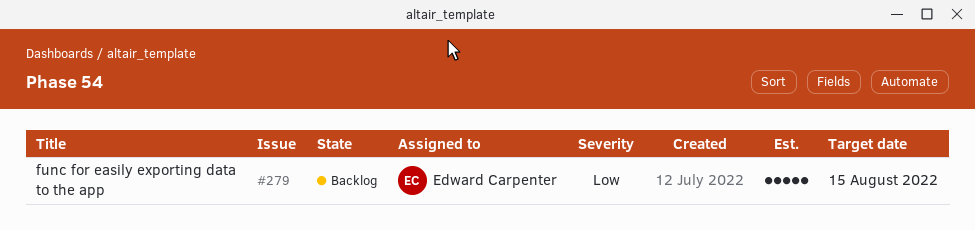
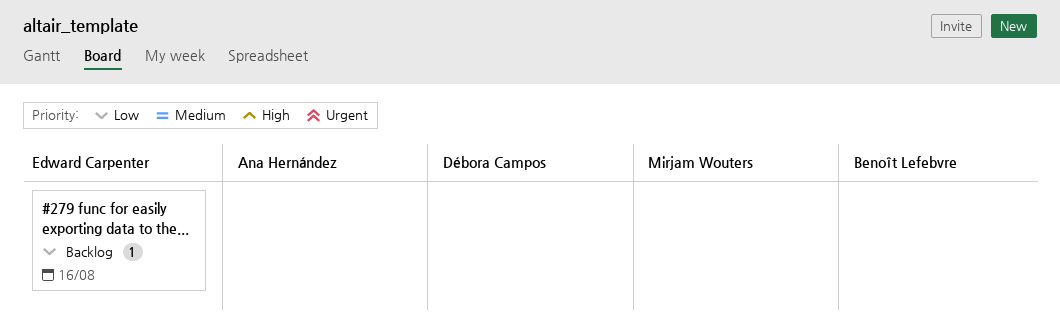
#279, estimate: 5 -> 1
#279, due: Aug 15 -> Aug 16

